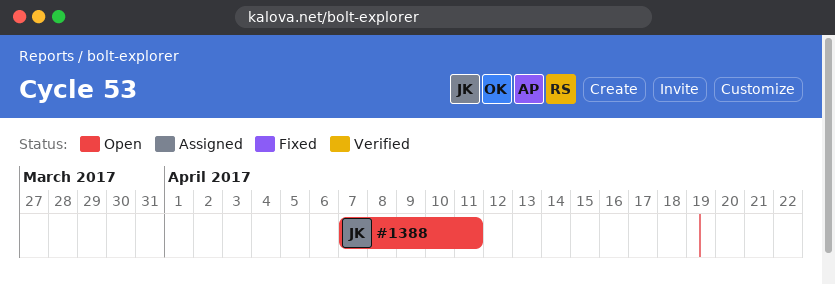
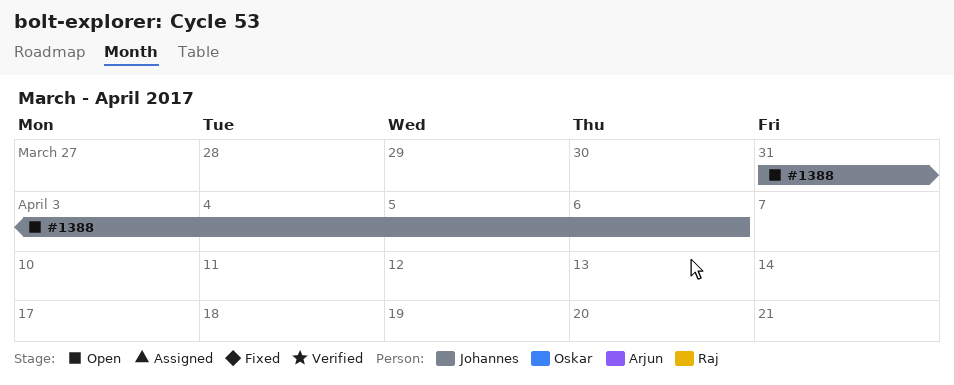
#1388, start: Apr 7 -> Mar 31
#1388, due: Apr 11 -> Apr 6

